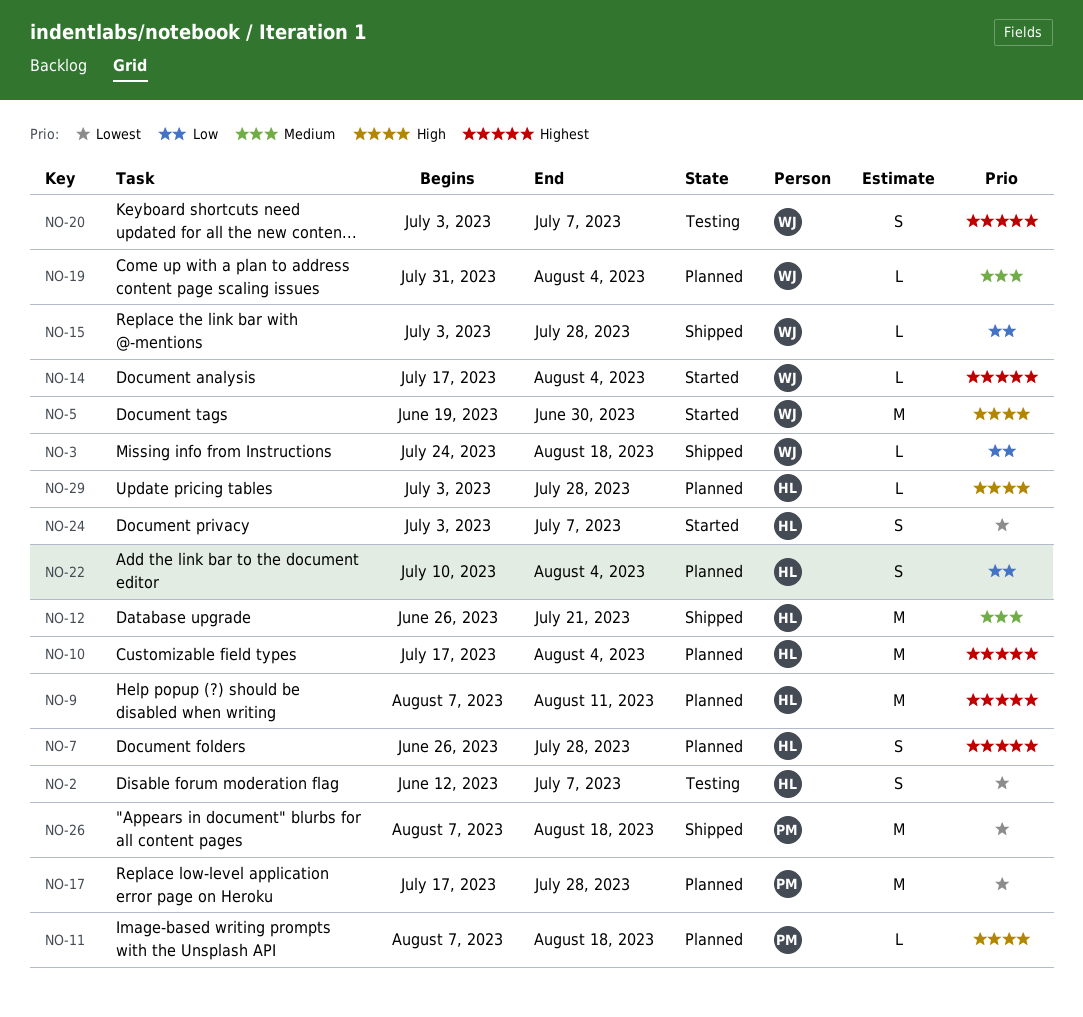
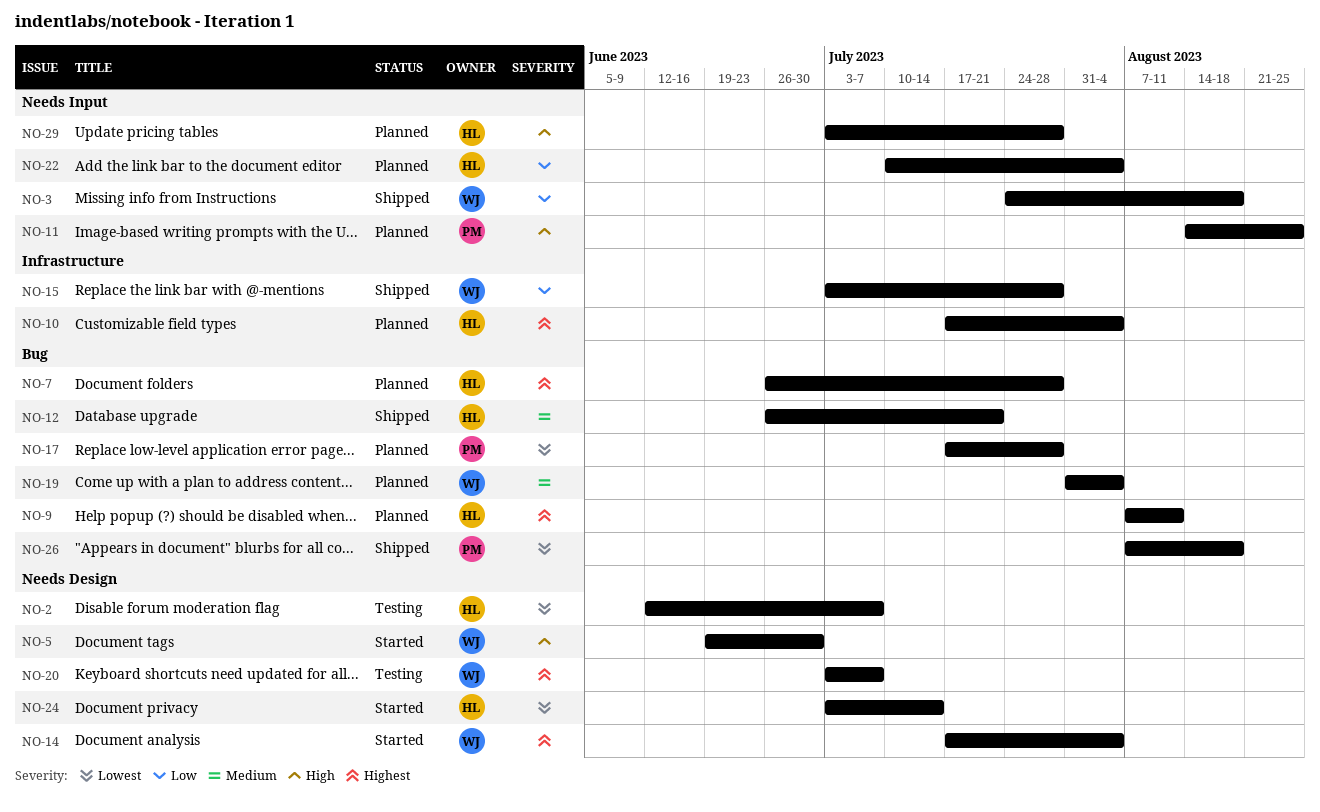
NO-11, start: Aug 7 -> Aug 14
NO-11, due: Aug 18 -> Aug 25
NO-24, due: Jul 7 -> Jul 14

